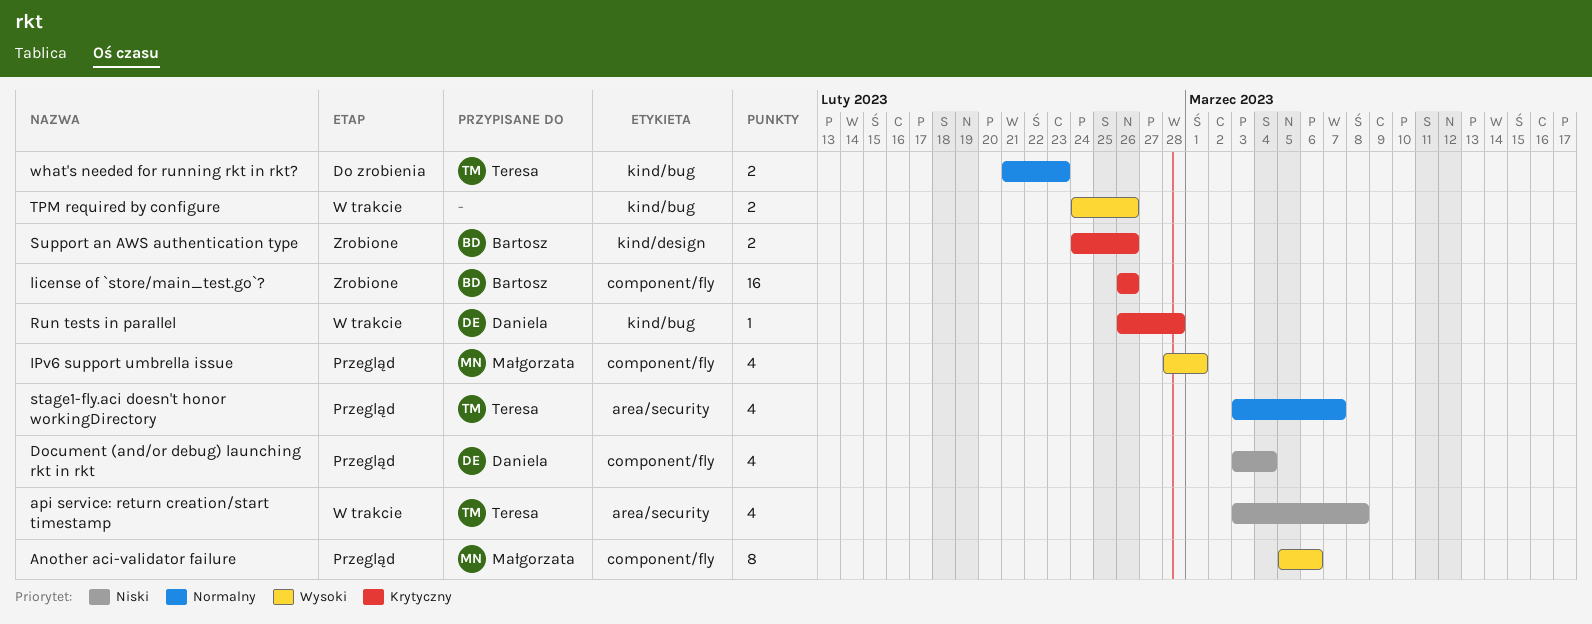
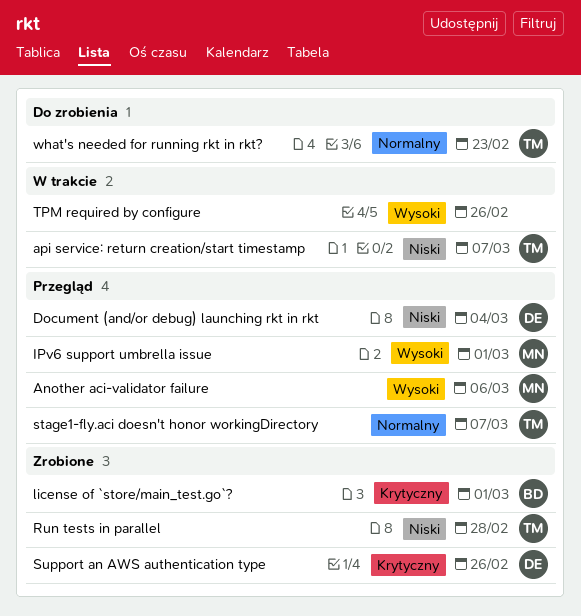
api service: return creation/start timestamp, due: Mar 8 -> Mar 7
license of `store/main_test.go`?, due: Feb 26 -> Mar 1
Run tests in parallel, status: W trakcie -> Zrobione
Run tests in parallel, owner: Daniela -> Teresa
Run tests in parallel, priority: Krytyczny -> Niski
Support an AWS authentication type, owner: Bartosz -> Daniela

